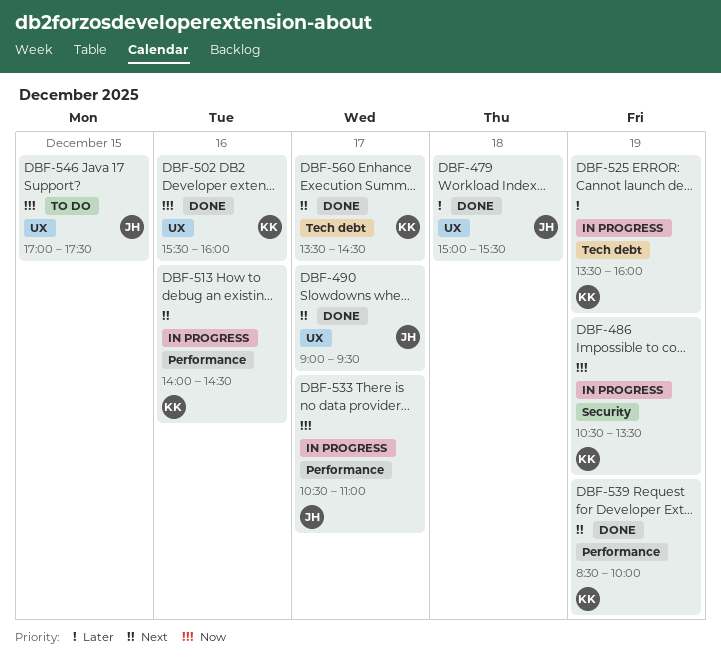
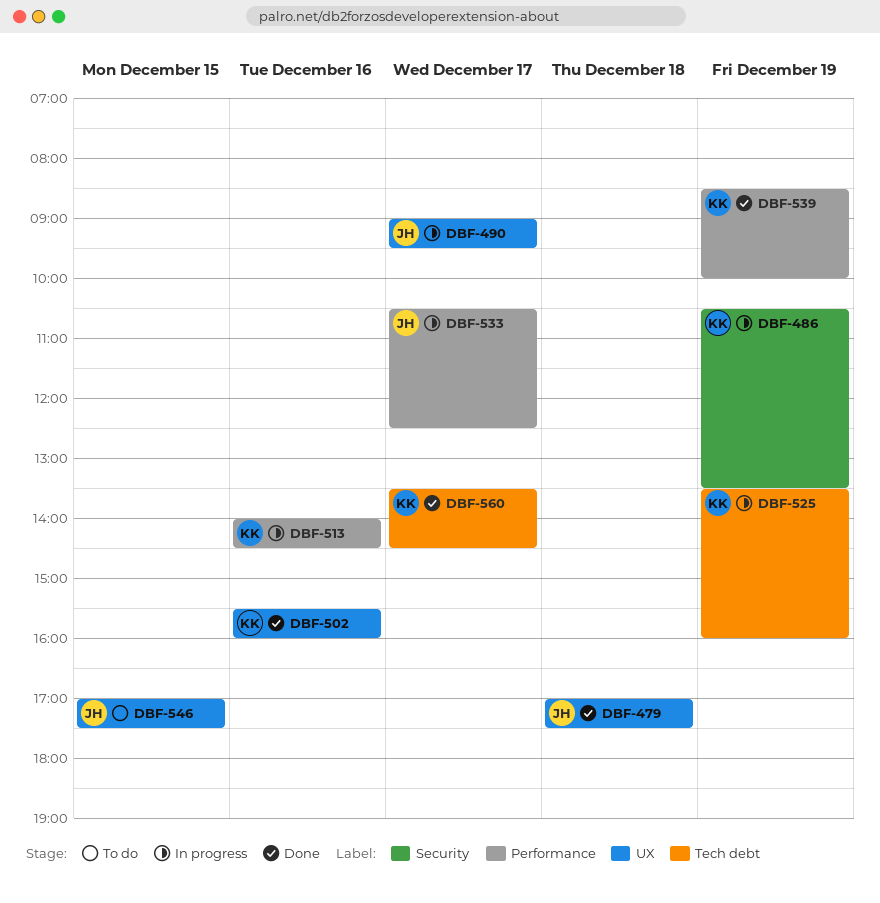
DBF-479, begins: 15:00 -> 17:00
DBF-479, ends: 15:30 -> 17:30
DBF-490, status: Done -> In progress
DBF-533, ends: 11:00 -> 12:30

